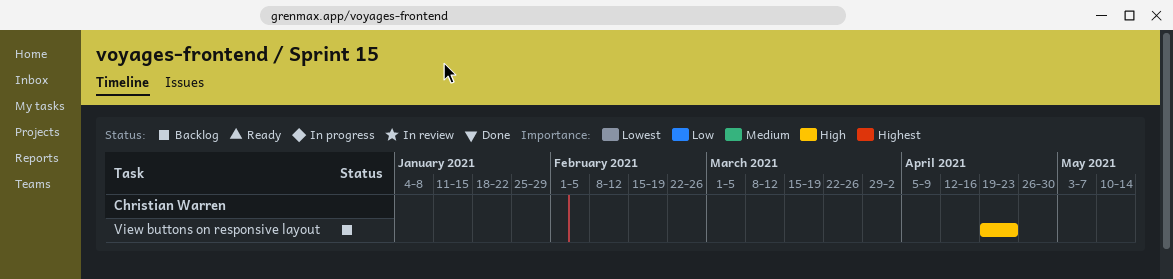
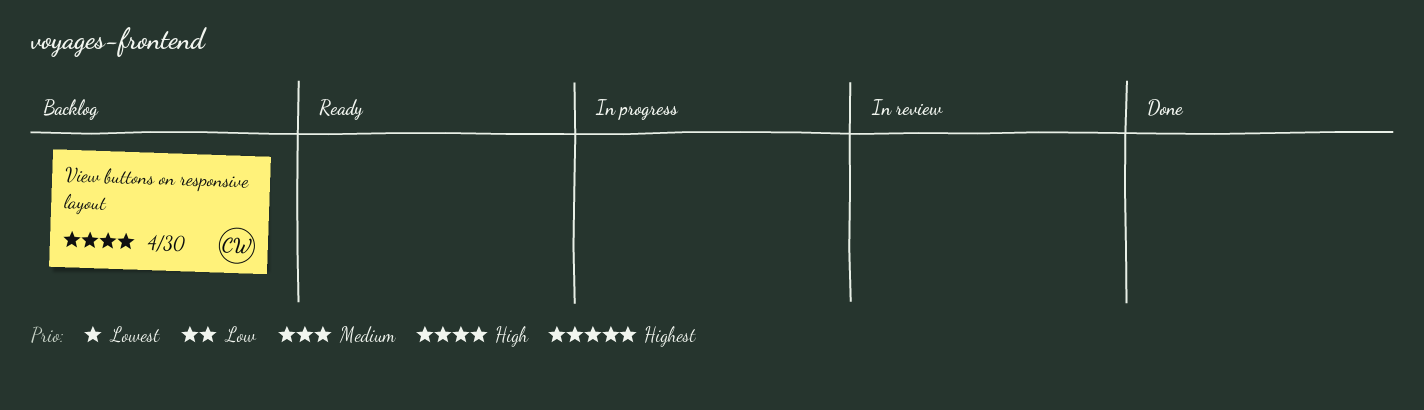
View buttons on responsive layout, due: Apr 23 -> Apr 30

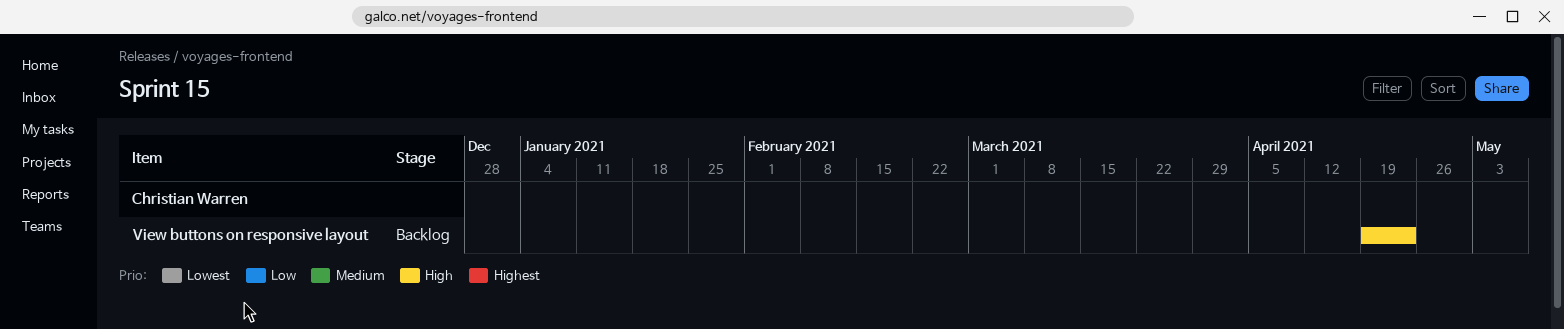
View buttons on responsive layout, due: Apr 30 -> Apr 23

